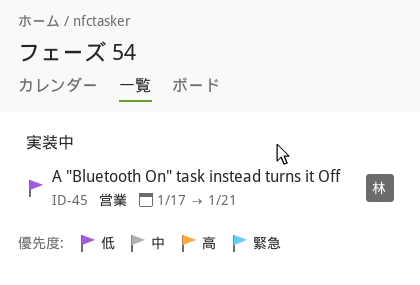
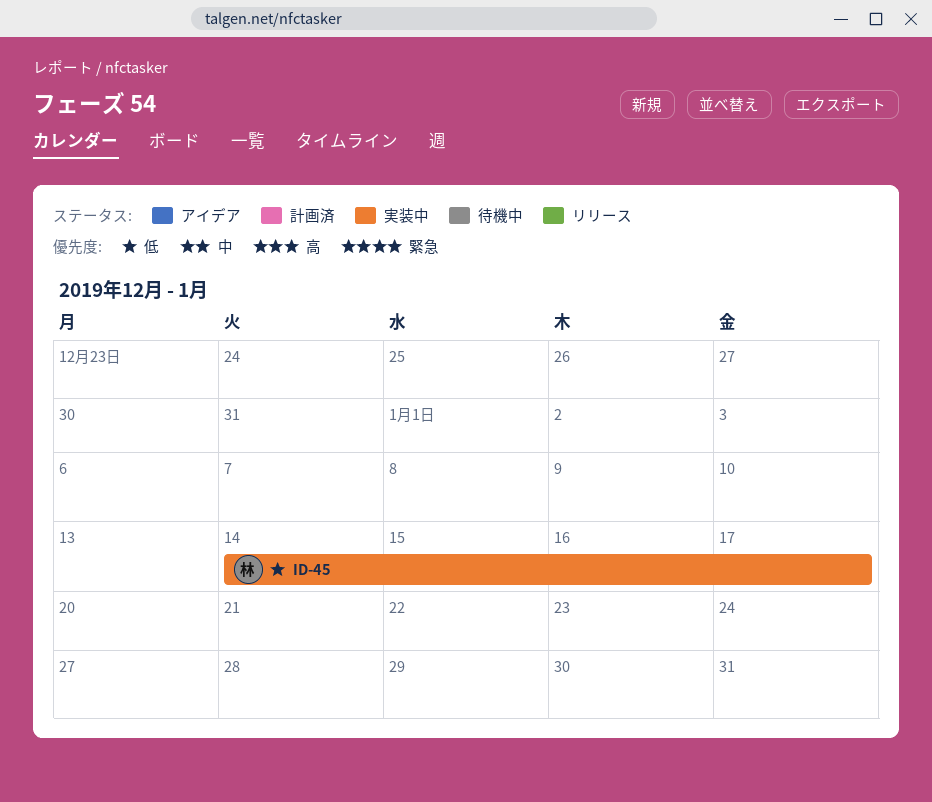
ID-45, start: Jan 17 -> Jan 14
ID-45, due: Jan 21 -> Jan 17

